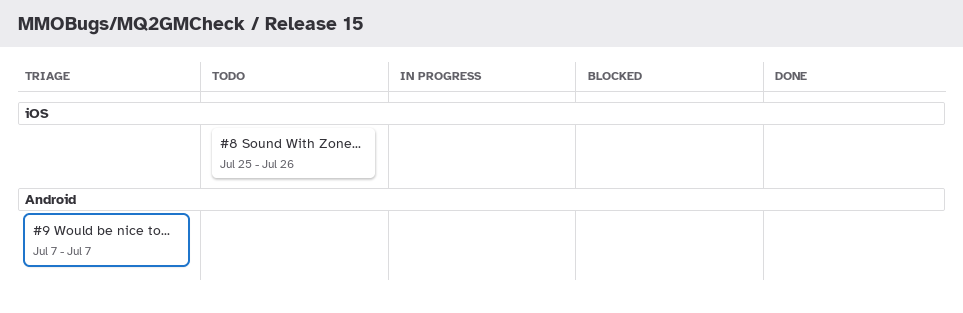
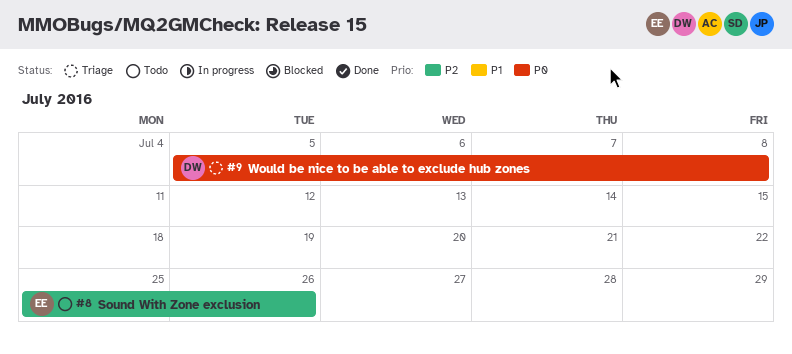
#9, start: Jul 7 -> Jul 5
#9, due: Jul 7 -> Jul 8

